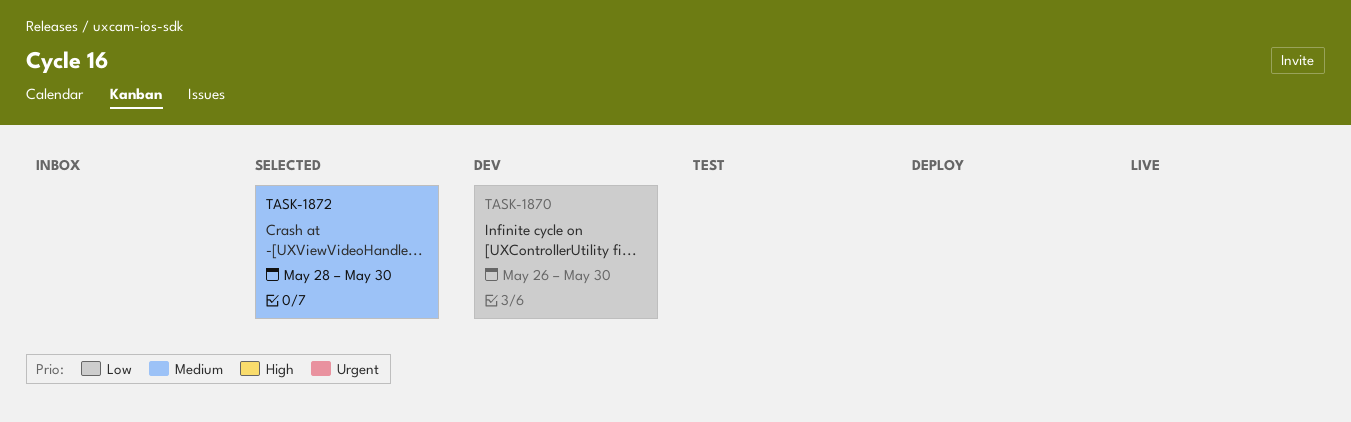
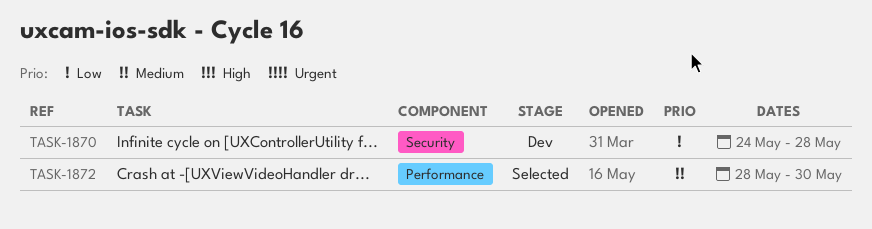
TASK-1870, start: May 26 -> May 24
TASK-1870, due: May 30 -> May 28

